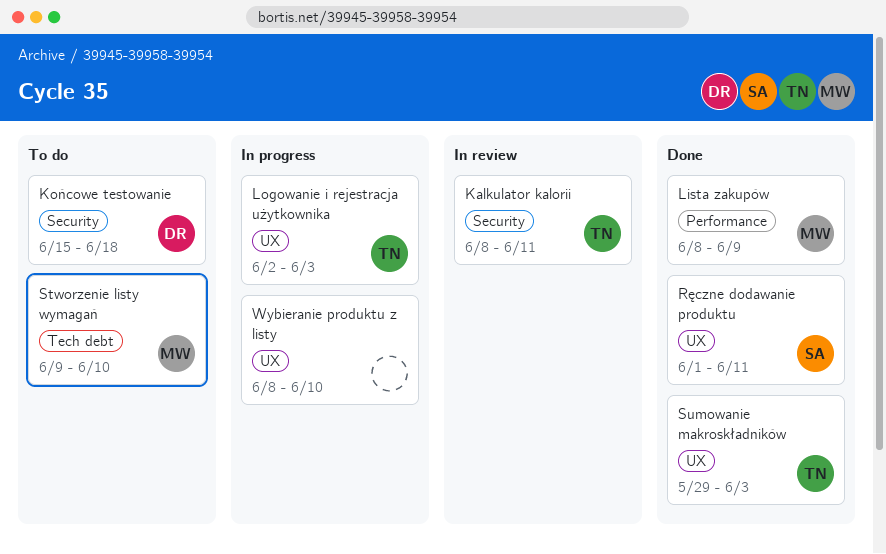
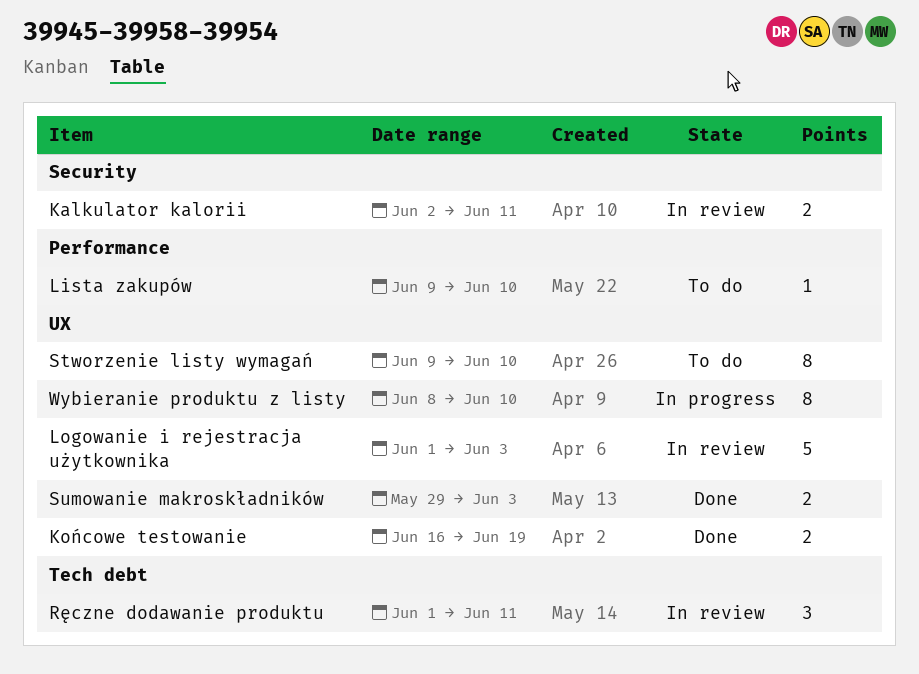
Kalkulator kalorii, start: Jun 8 -> Jun 2
Końcowe testowanie, status: To do -> Done
Końcowe testowanie, label: Security -> UX
Końcowe testowanie, start: Jun 15 -> Jun 16
Końcowe testowanie, due: Jun 18 -> Jun 19
Lista zakupów, status: Done -> To do
Lista zakupów, start: Jun 8 -> Jun 9
Lista zakupów, due: Jun 9 -> Jun 10
Logowanie i rejestracja użytkownika, status: In progress -> In review
Logowanie i rejestracja użytkownika, start: Jun 2 -> Jun 1
Ręczne dodawanie produktu, status: Done -> In review
Ręczne dodawanie produktu, label: UX -> Tech debt
Stworzenie listy wymagań, label: Tech debt -> UX

